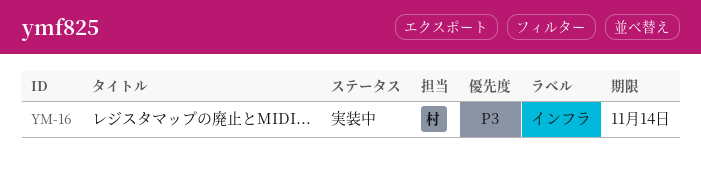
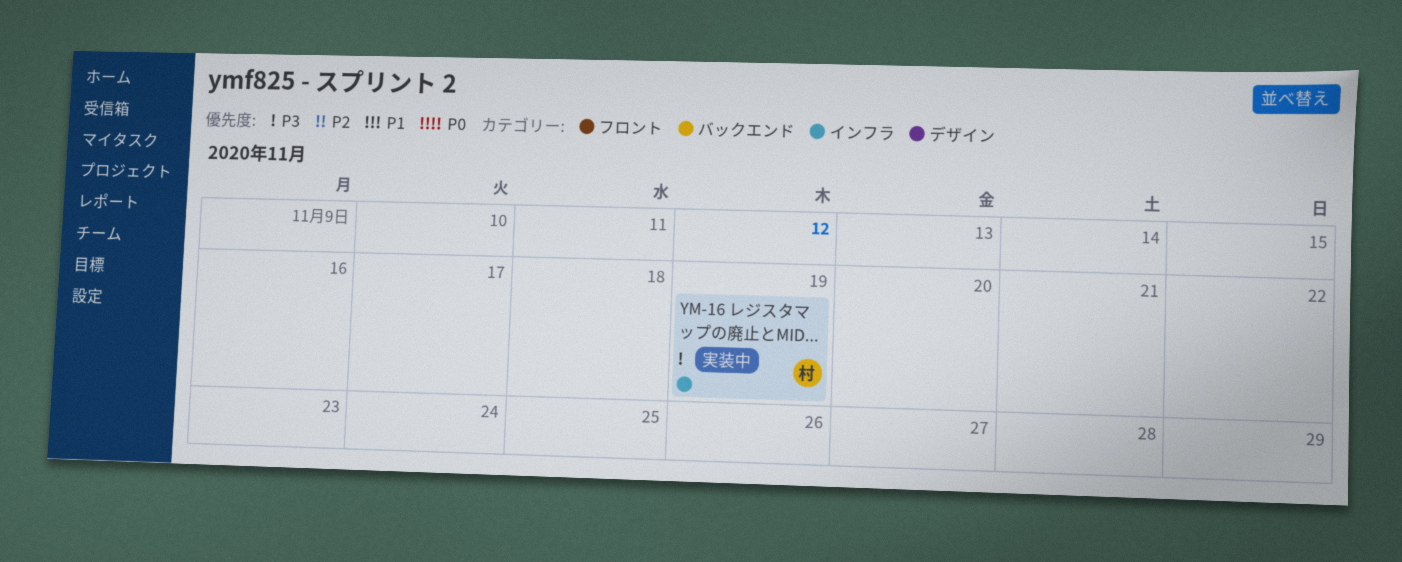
YM-16, due: Nov 14 -> Nov 19

